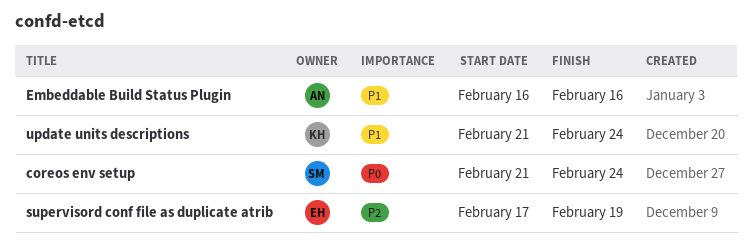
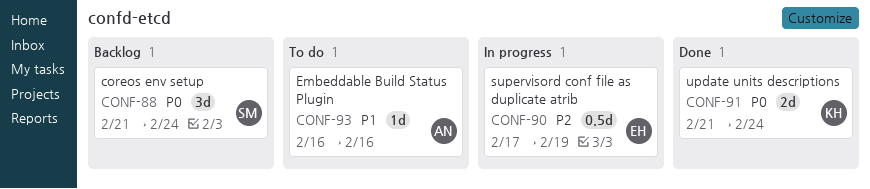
update units descriptions, priority: P1 -> P0

